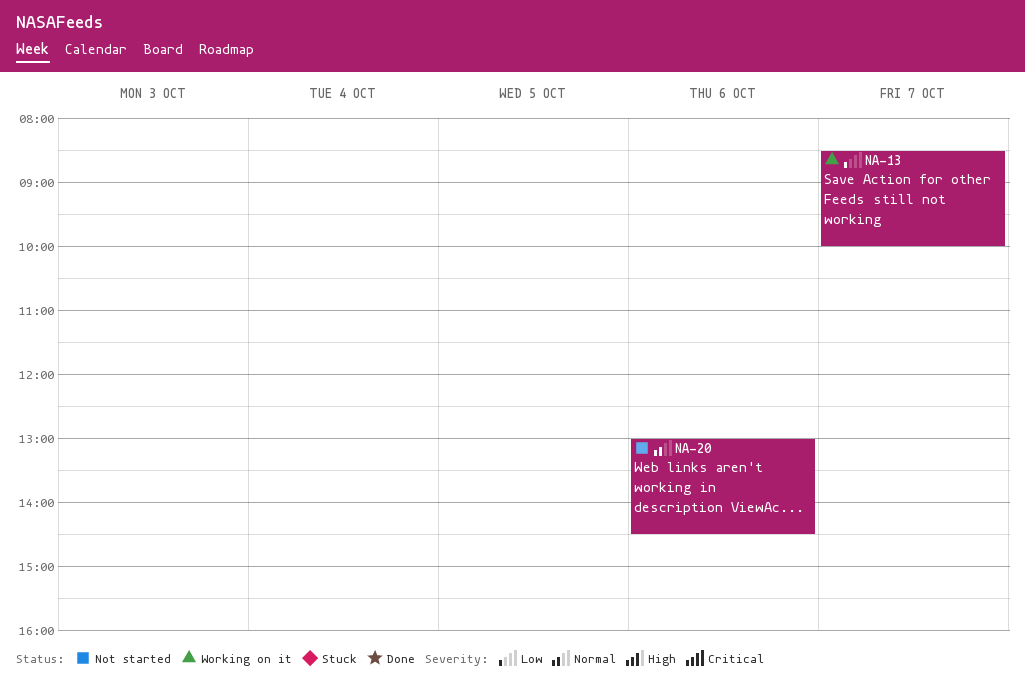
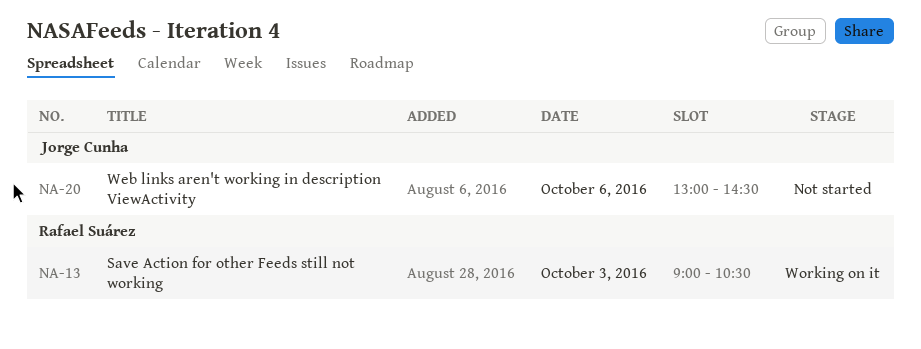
NA-13, day: Oct 7 -> Oct 3
NA-13, begins: 08:30 -> 09:00
NA-13, ends: 10:00 -> 10:30

